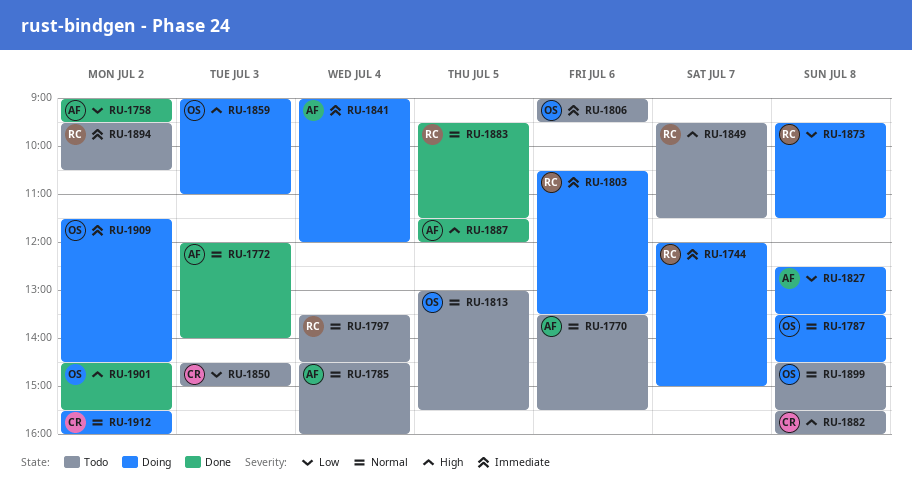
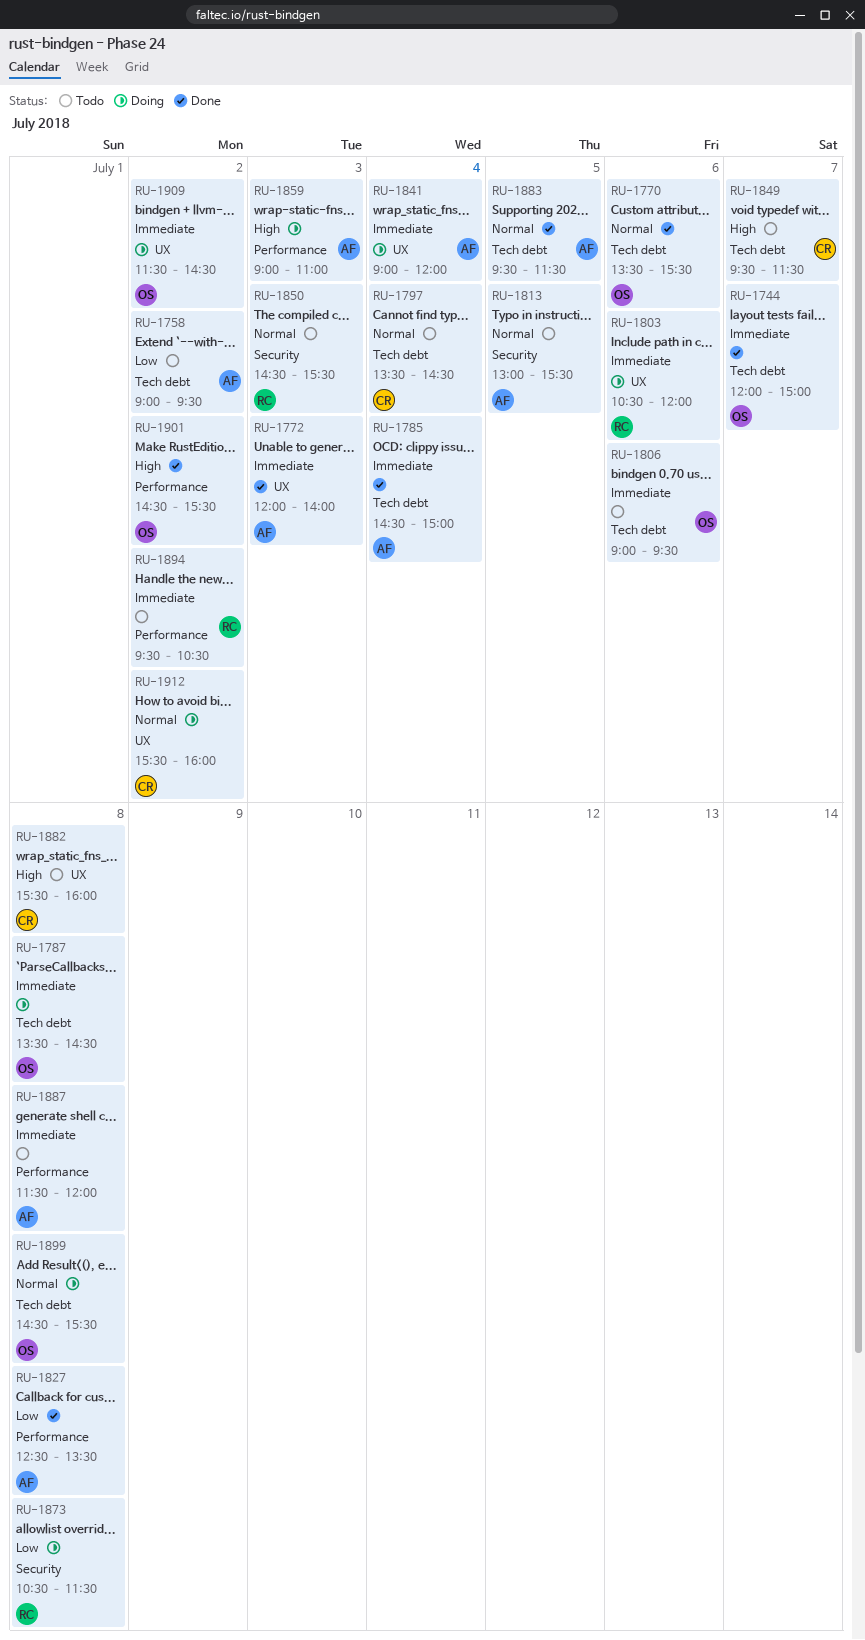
RU-1744, status: Doing -> Done
RU-1744, owner: RC -> OS
RU-1758, status: Done -> Todo
RU-1770, status: Todo -> Done
RU-1770, owner: AF -> OS
RU-1772, priority: Normal -> Immediate
RU-1785, status: Todo -> Done
RU-1785, priority: Normal -> Immediate
RU-1785, ends: 16:00 -> 15:00
RU-1787, priority: Normal -> Immediate
RU-1797, owner: RC -> CR
RU-1803, ends: 13:30 -> 12:00
RU-1813, owner: OS -> AF
RU-1827, status: Doing -> Done
RU-1849, owner: RC -> CR
RU-1850, owner: CR -> RC
RU-1850, priority: Low -> Normal
RU-1850, ends: 15:00 -> 15:30
RU-1859, owner: OS -> AF
RU-1873, begins: 09:30 -> 10:30
RU-1883, owner: RC -> AF
RU-1887, status: Done -> Todo
RU-1887, priority: High -> Immediate
RU-1887, day: Jul 5 -> Jul 8
RU-1899, status: Todo -> Doing

